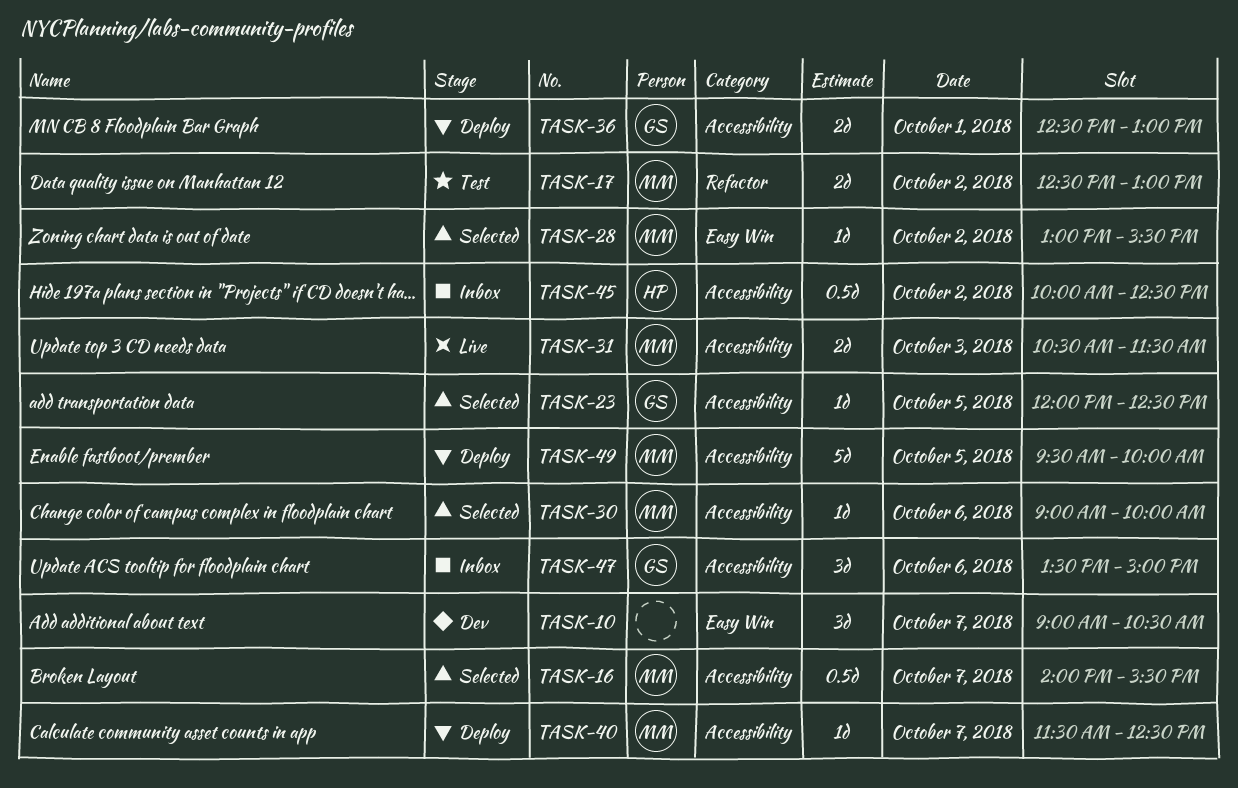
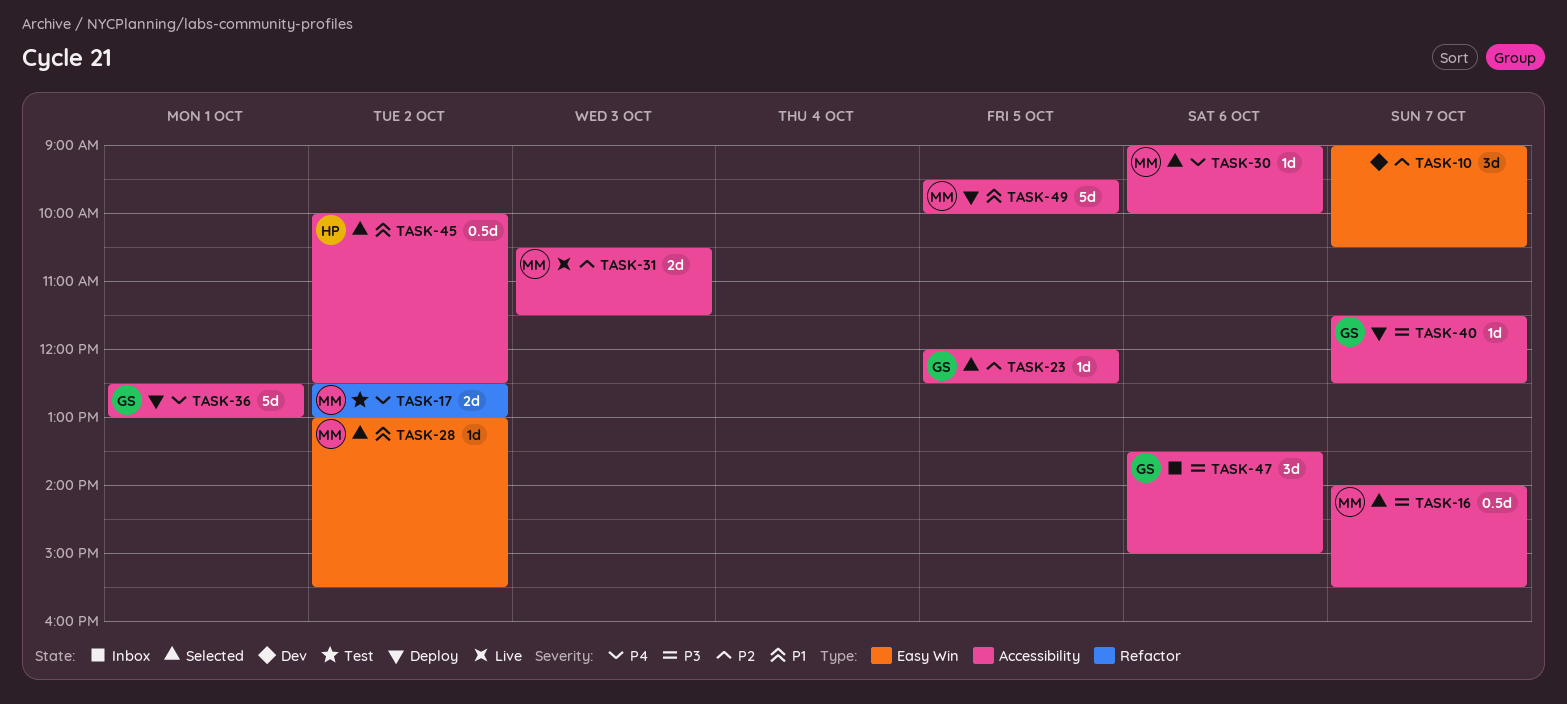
TASK-36, estimate: 2d -> 5d
TASK-40, owner: MM -> GS
TASK-45, status: Inbox -> Selected

